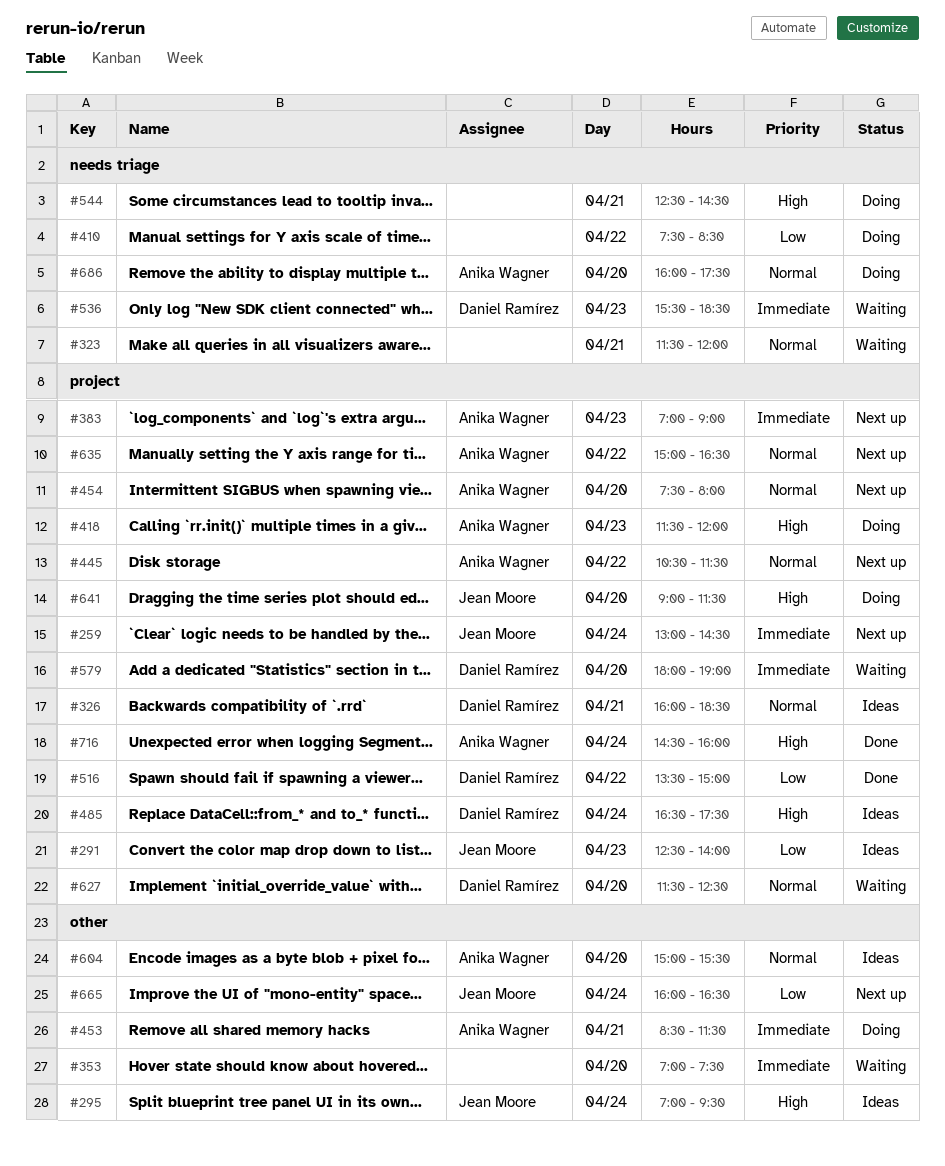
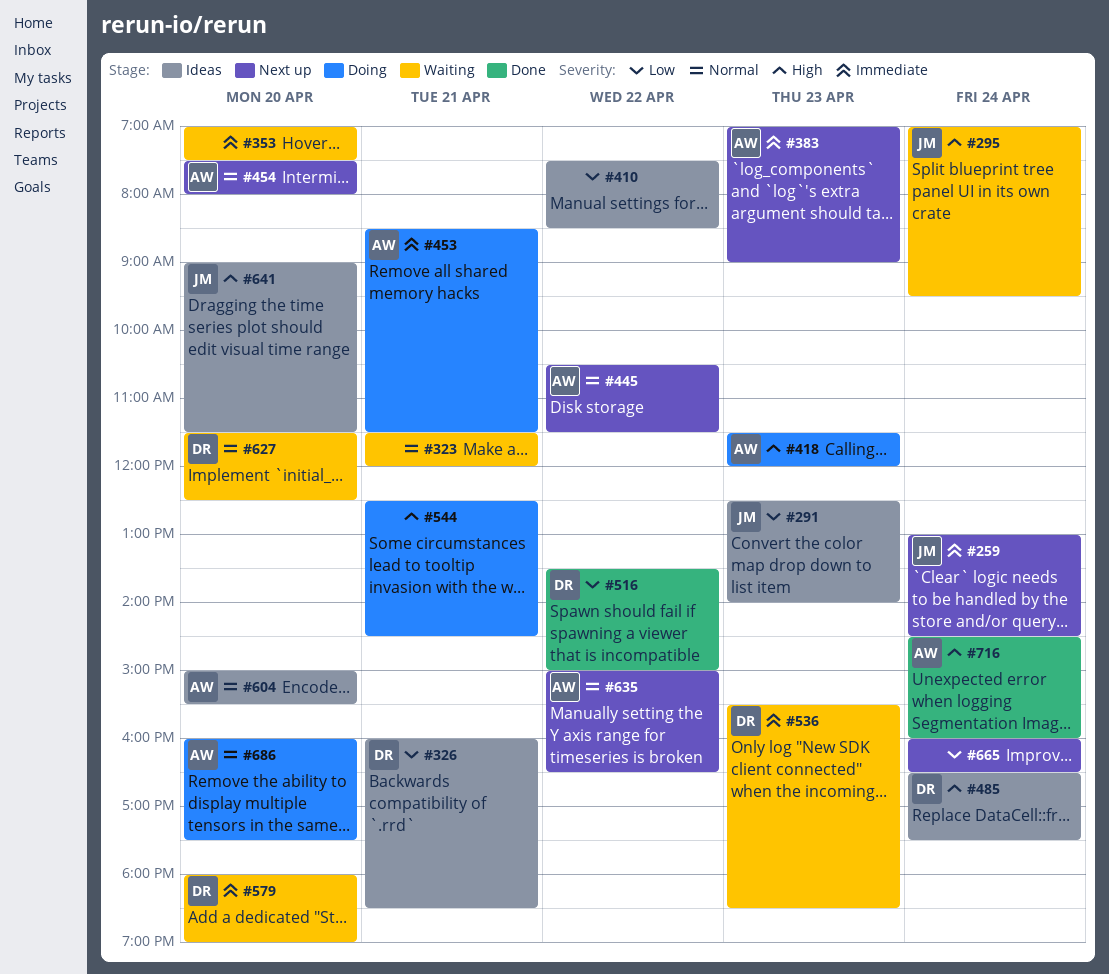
#295, status: Ideas -> Waiting
#326, priority: Normal -> Low
#410, status: Doing -> Ideas
#641, status: Doing -> Ideas
#665, owner: Jean Moore -> none

